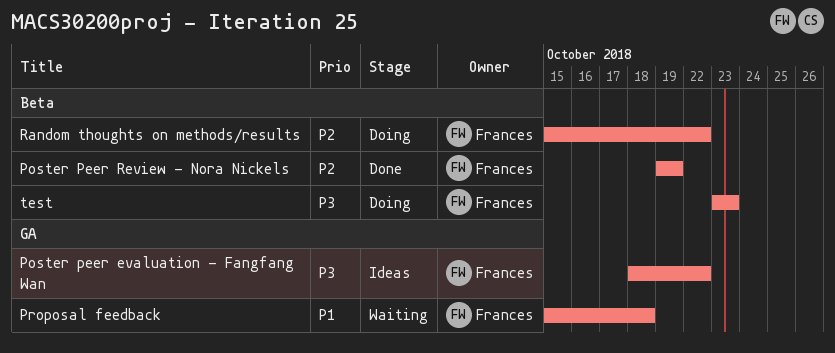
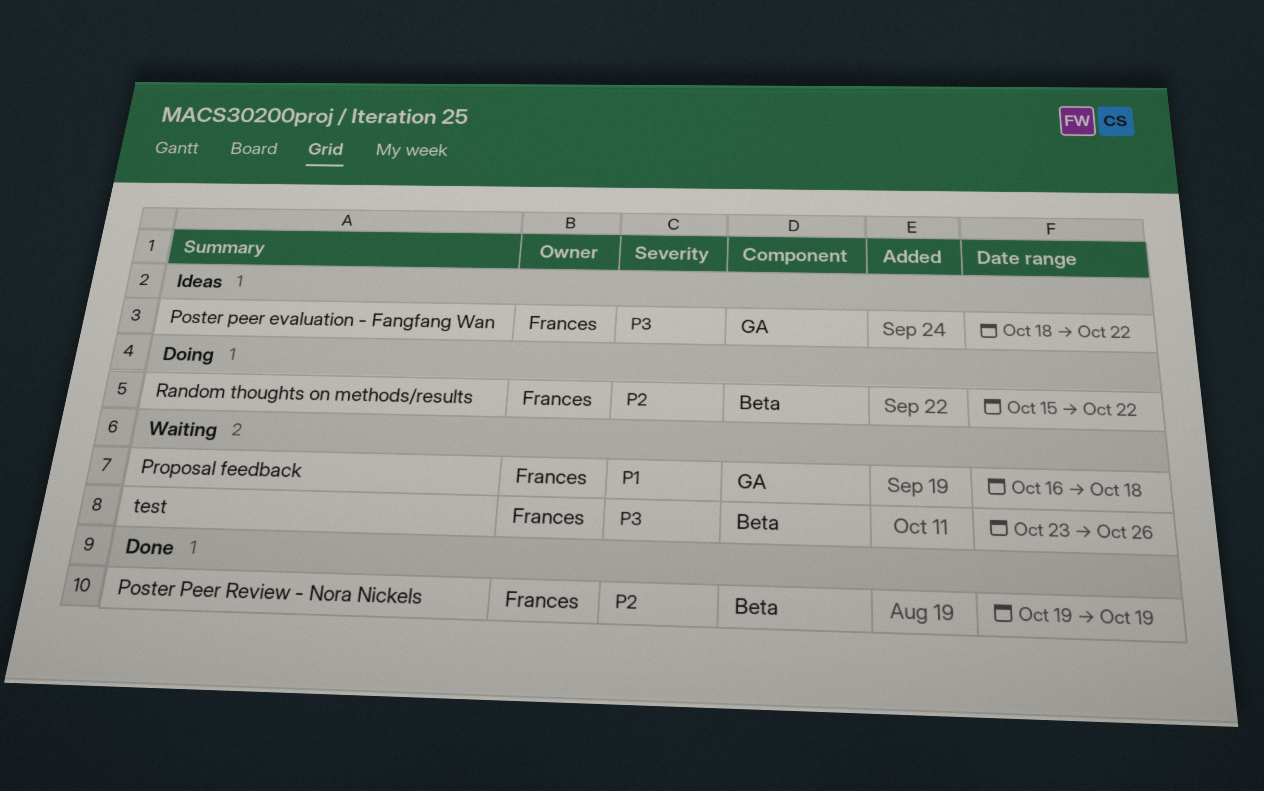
Proposal feedback, start: Oct 15 -> Oct 16
test, status: Doing -> Waiting
test, due: Oct 23 -> Oct 26

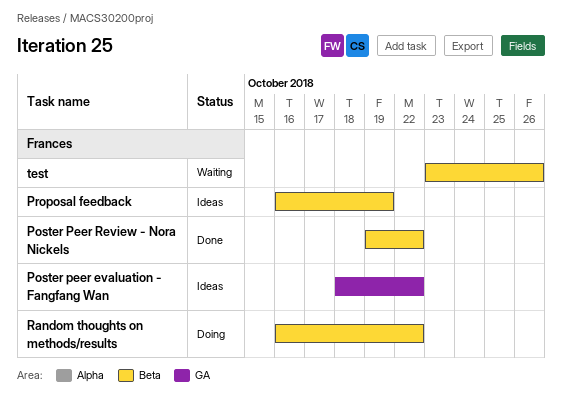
Poster Peer Review - Nora Nickels, due: Oct 19 -> Oct 22
Proposal feedback, status: Waiting -> Ideas
Proposal feedback, label: GA -> Beta
Proposal feedback, due: Oct 18 -> Oct 19
Random thoughts on methods/results, start: Oct 15 -> Oct 16

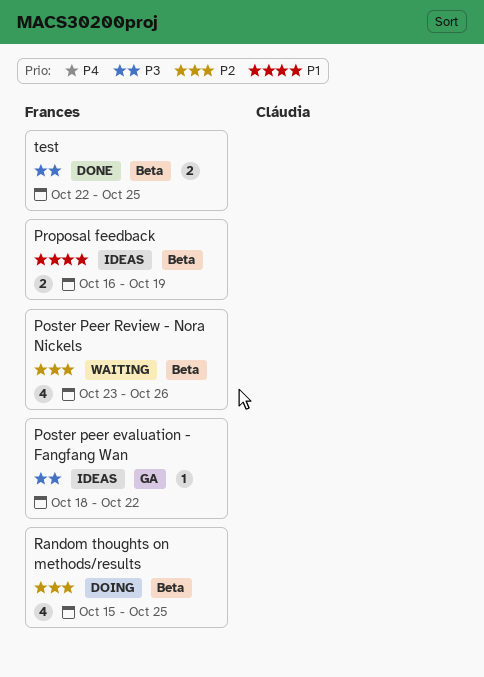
Poster Peer Review - Nora Nickels, status: Done -> Waiting
Poster Peer Review - Nora Nickels, start: Oct 19 -> Oct 23
Poster Peer Review - Nora Nickels, due: Oct 22 -> Oct 26
Random thoughts on methods/results, start: Oct 16 -> Oct 15
Random thoughts on methods/results, due: Oct 22 -> Oct 25
test, status: Waiting -> Done
test, start: Oct 23 -> Oct 22
test, due: Oct 26 -> Oct 25

